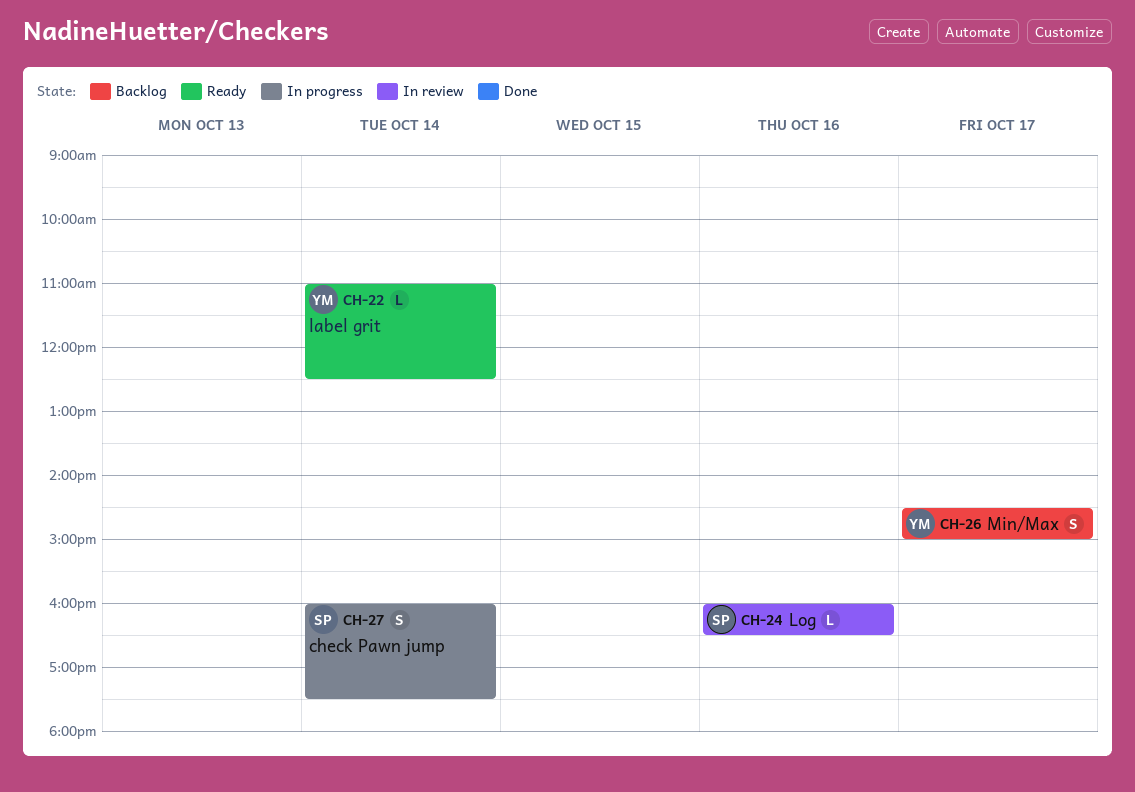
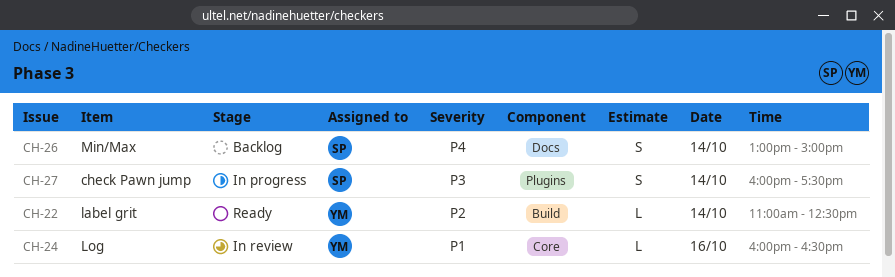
CH-24, owner: SP -> YM
CH-26, owner: YM -> SP
CH-26, day: Oct 17 -> Oct 14
CH-26, begins: 14:30 -> 13:00

